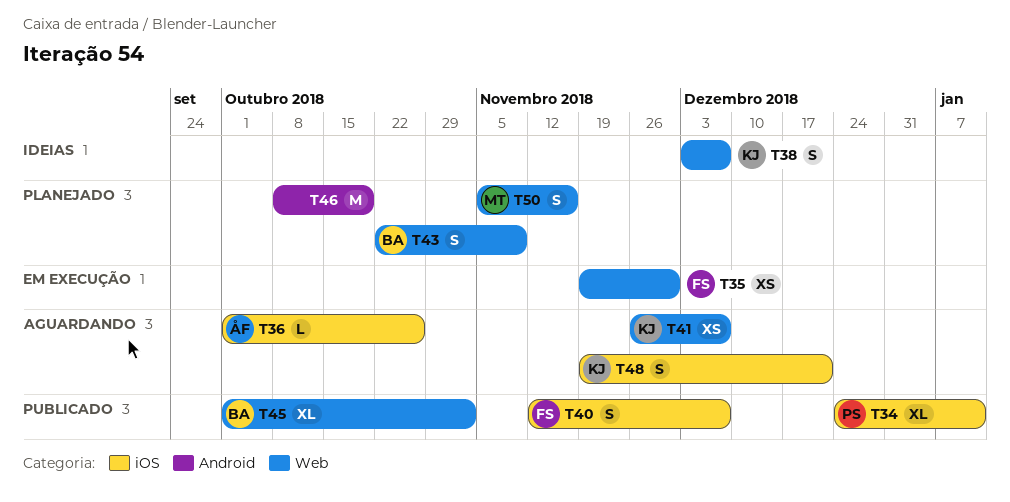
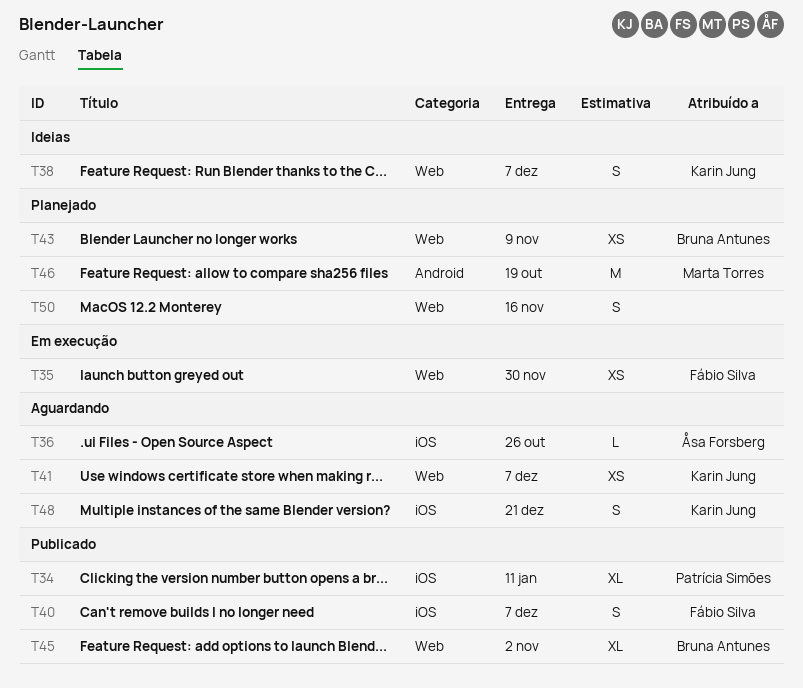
T43, estimate: S -> XS
T46, owner: none -> Marta Torres
T50, owner: Marta Torres -> none

